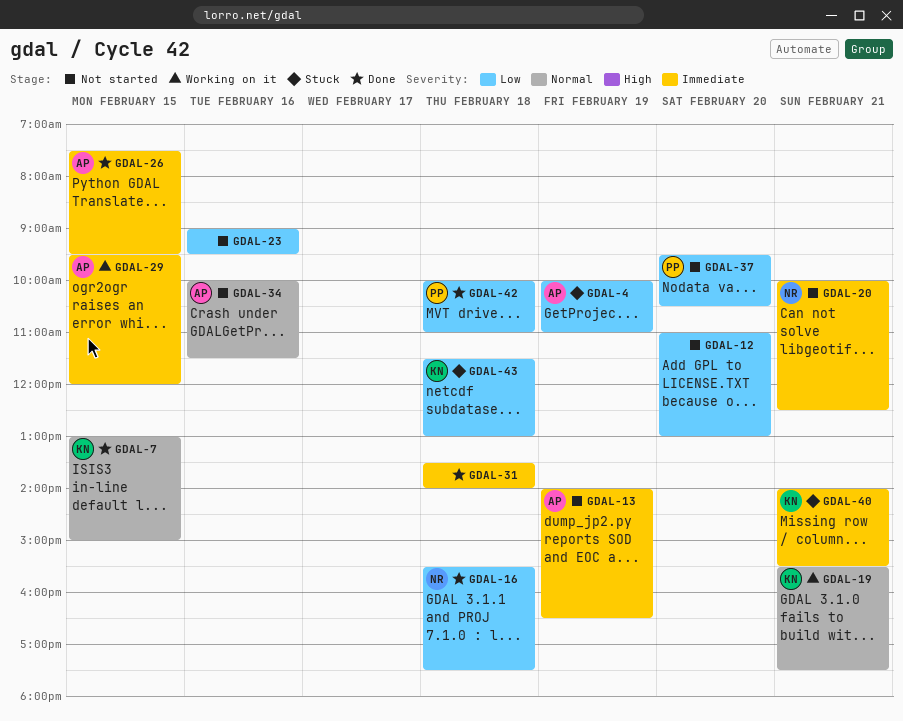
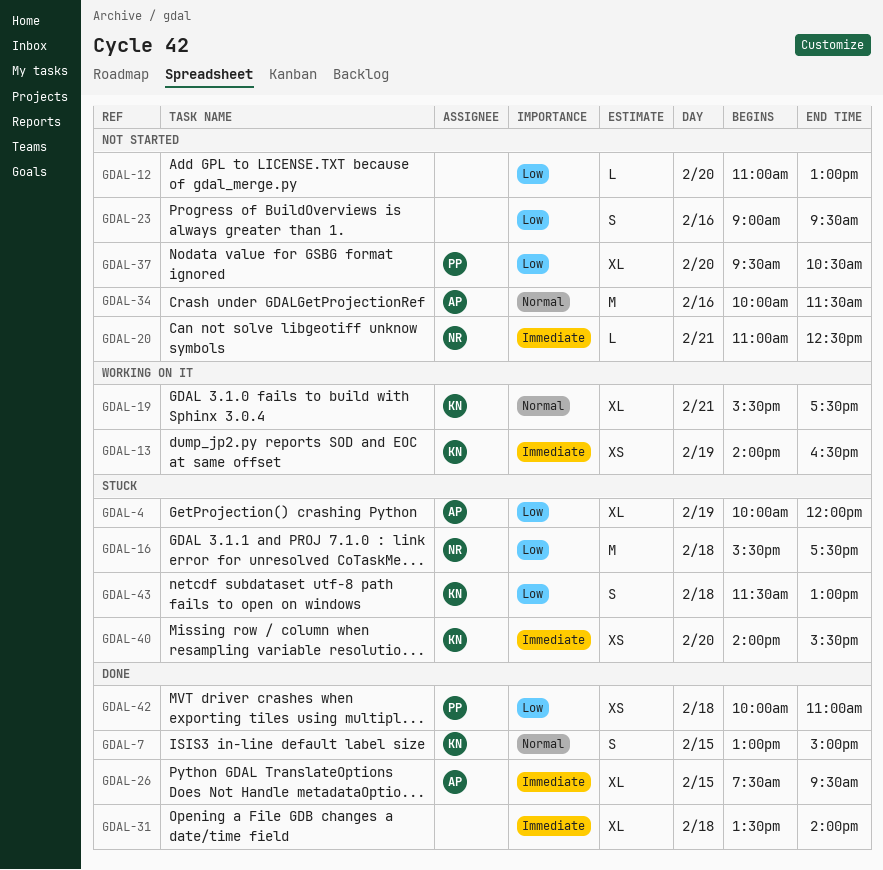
GDAL-4, ends: 11:00 -> 12:00
GDAL-13, status: Not started -> Working on it
GDAL-13, owner: AP -> KN
GDAL-16, status: Done -> Stuck
GDAL-20, begins: 10:00 -> 11:00
GDAL-29: present -> none
GDAL-40, day: Feb 21 -> Feb 20

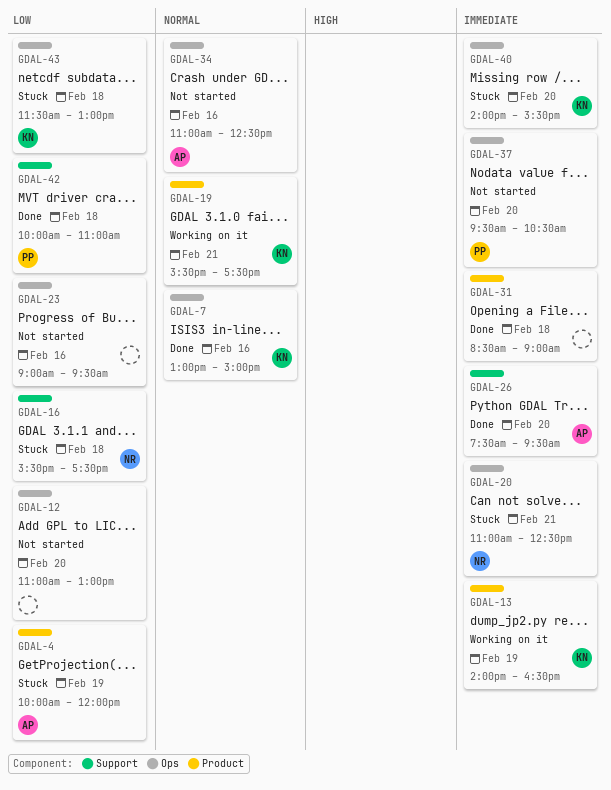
GDAL-7, day: Feb 15 -> Feb 16
GDAL-20, status: Not started -> Stuck
GDAL-26, day: Feb 15 -> Feb 20
GDAL-31, begins: 13:30 -> 08:30
GDAL-31, ends: 14:00 -> 09:00
GDAL-34, begins: 10:00 -> 11:00
GDAL-34, ends: 11:30 -> 12:30
GDAL-37, priority: Low -> Immediate

